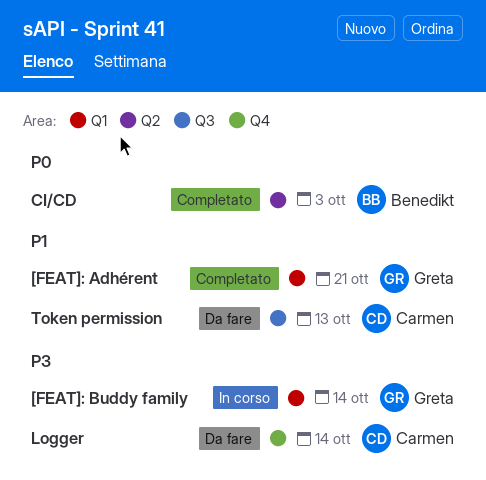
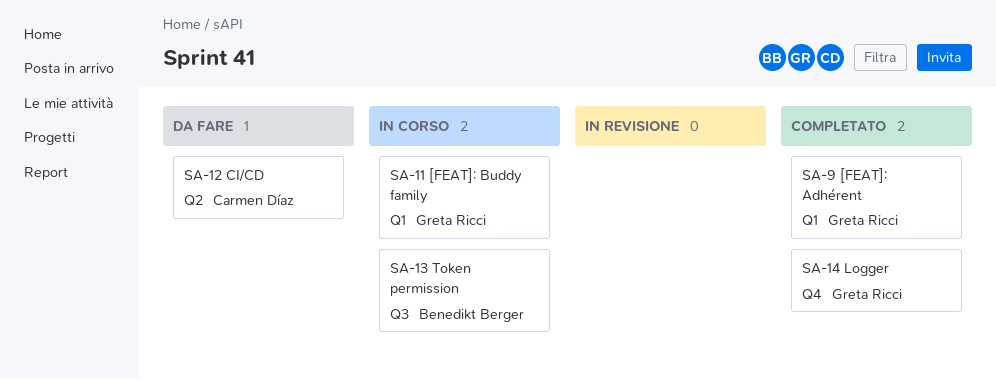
CI/CD, status: Completato -> Da fare
CI/CD, owner: Benedikt Berger -> Carmen Díaz
Logger, status: Da fare -> Completato
Logger, owner: Carmen Díaz -> Greta Ricci
Token permission, status: Da fare -> In corso
Token permission, owner: Carmen Díaz -> Benedikt Berger

